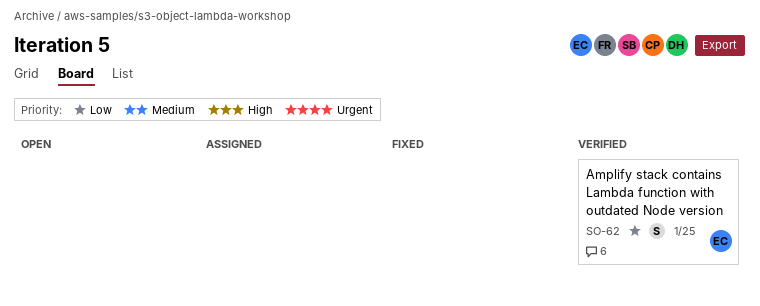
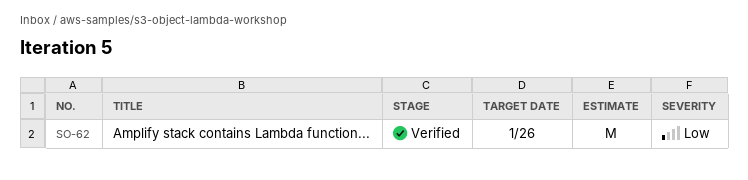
SO-62, estimate: S -> M
SO-62, due: Jan 25 -> Jan 26

